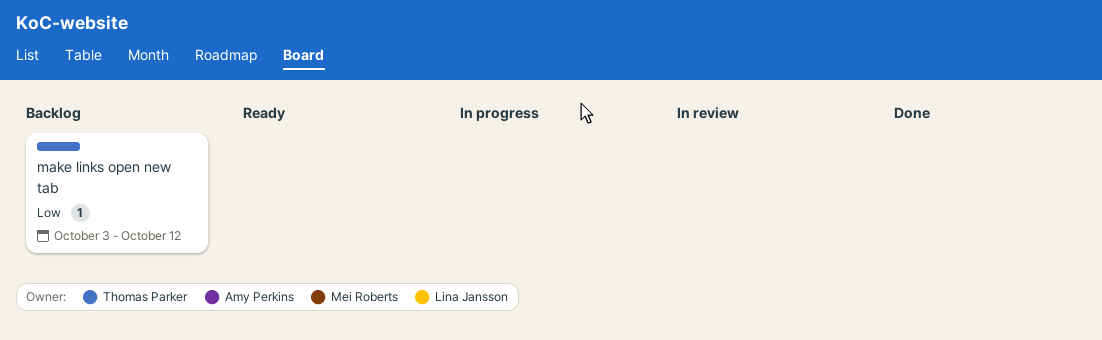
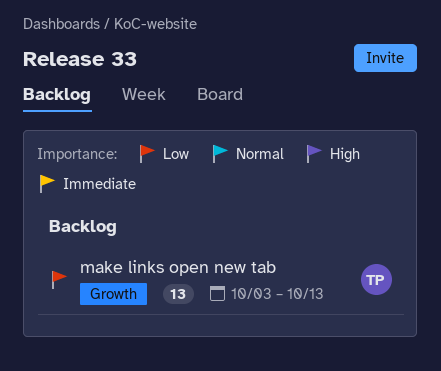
make links open new tab, estimate: 1 -> 13
make links open new tab, due: Oct 12 -> Oct 13

